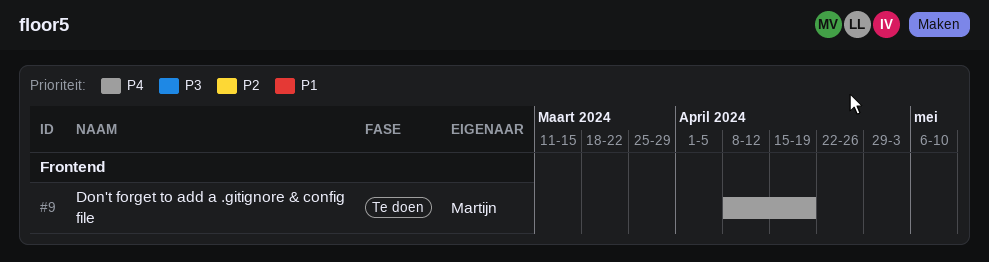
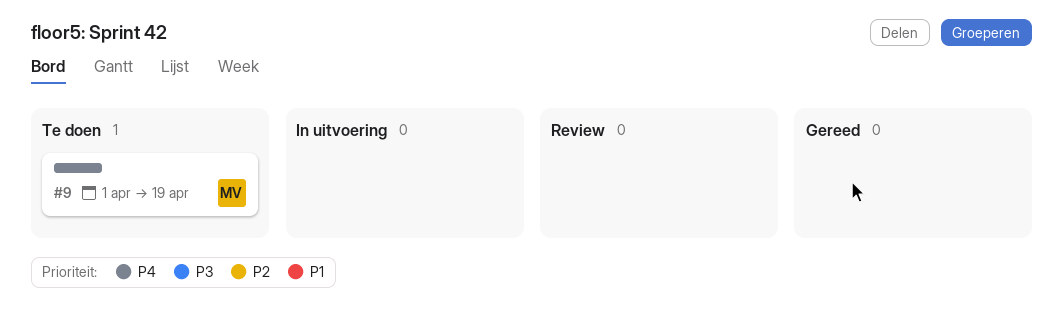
#9, start: Apr 8 -> Apr 1

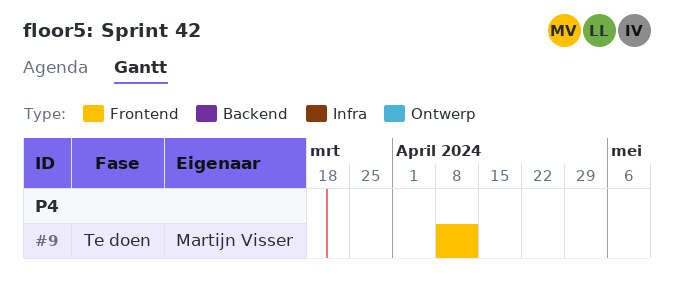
#9, start: Apr 1 -> Apr 8
#9, due: Apr 19 -> Apr 12

